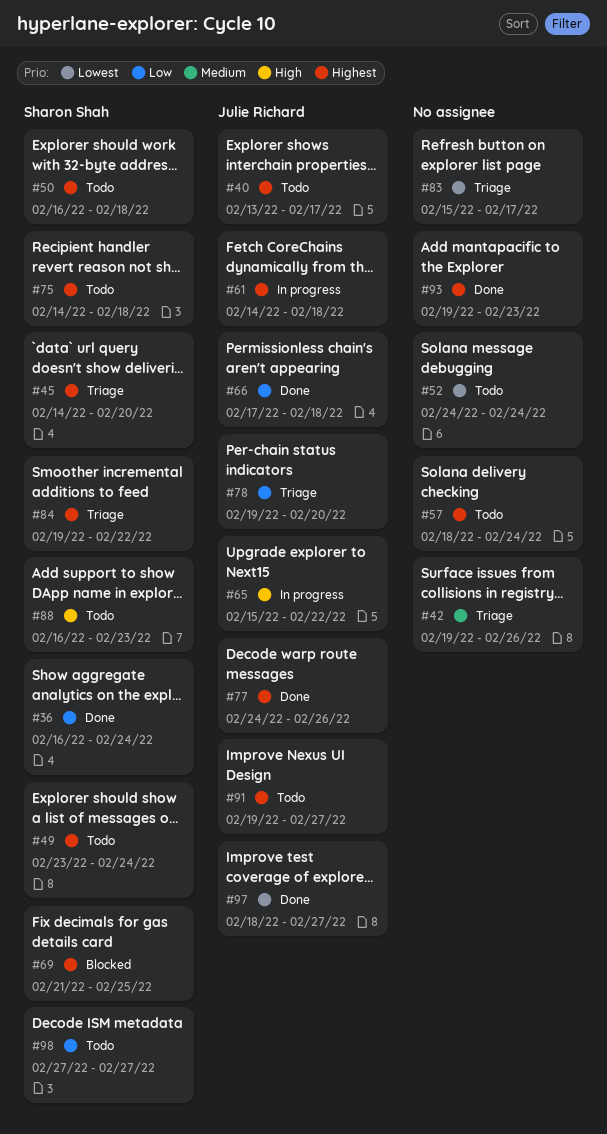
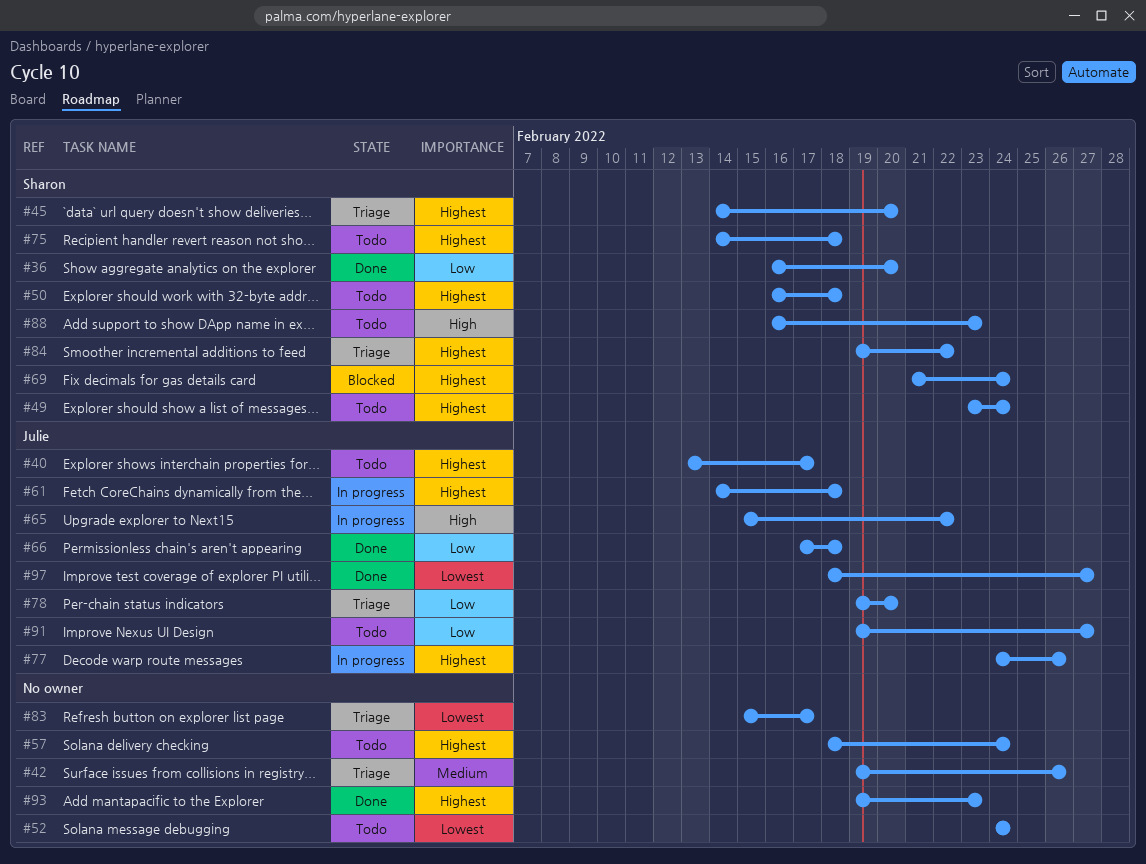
#36, due: Feb 24 -> Feb 20
#69, due: Feb 25 -> Feb 24
#77, status: Done -> In progress
#91, priority: Highest -> Low
#98: present -> none

